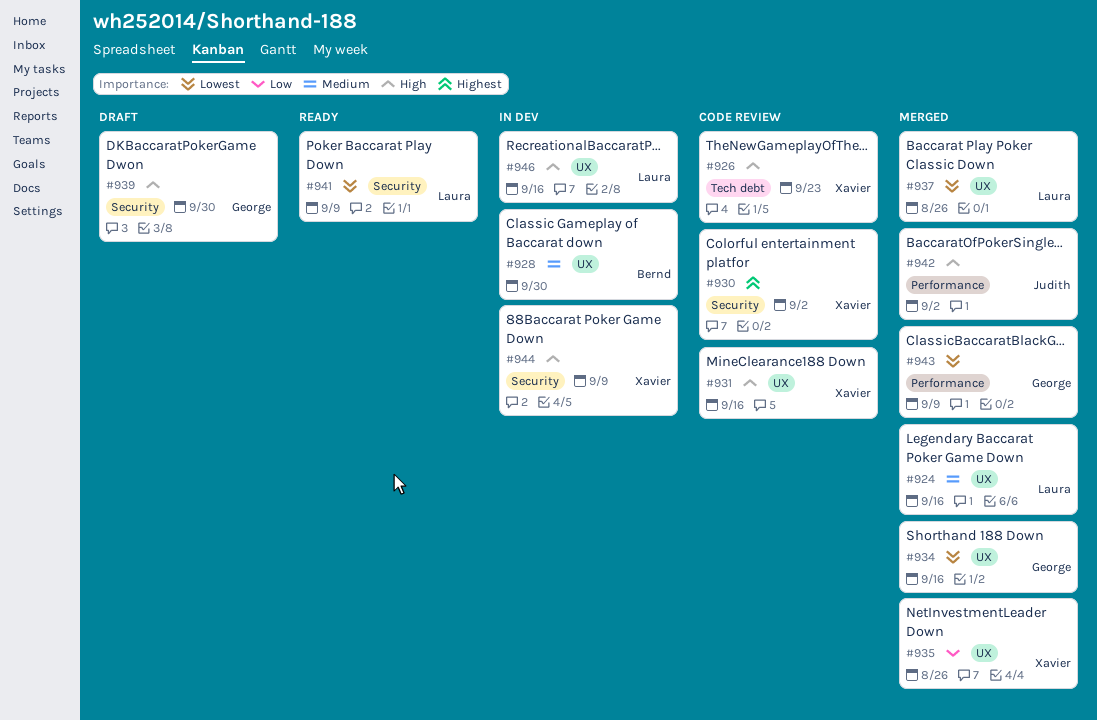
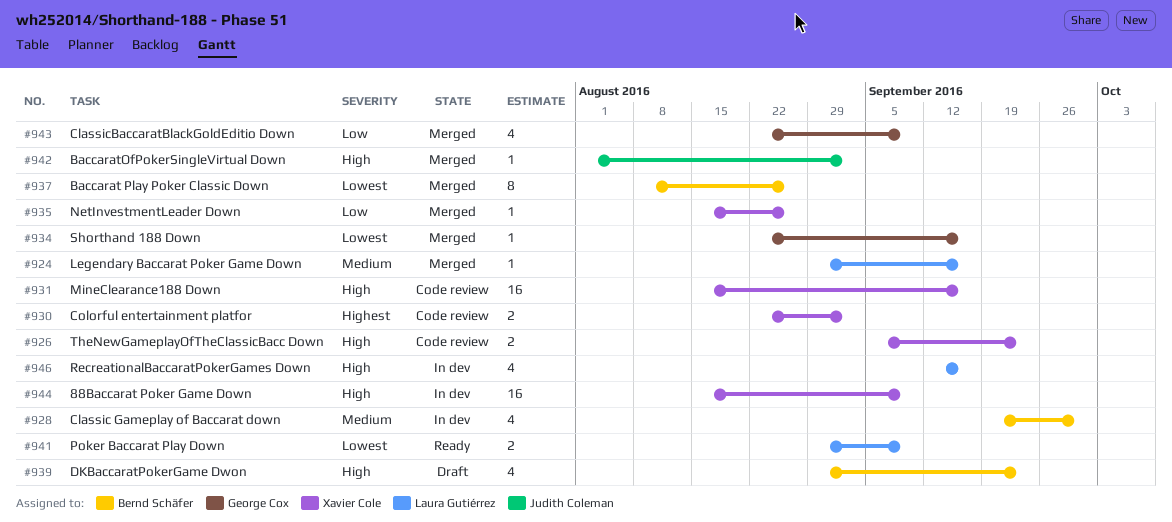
#937, owner: Laura Gutiérrez -> Bernd Schäfer
#939, owner: George Cox -> Bernd Schäfer
#939, due: Sep 30 -> Sep 23
#943, priority: Lowest -> Low

